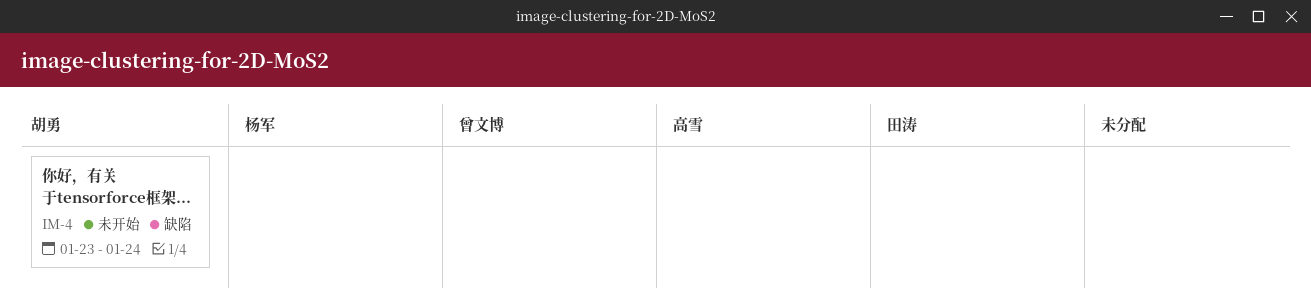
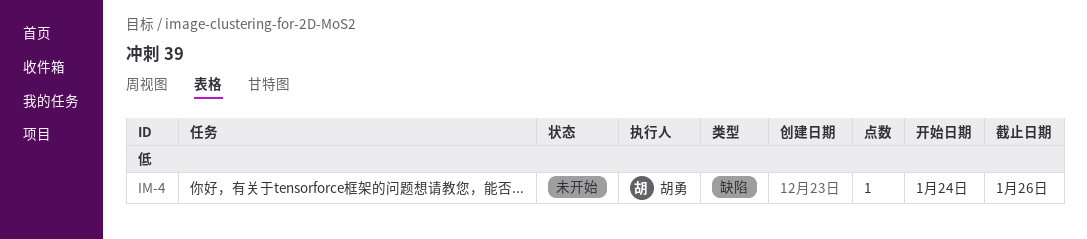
IM-4, start: Jan 23 -> Jan 24
IM-4, due: Jan 24 -> Jan 26

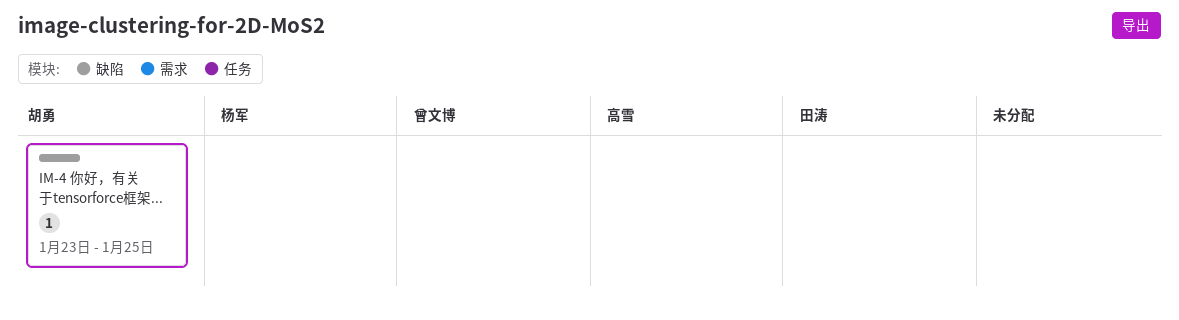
IM-4, start: Jan 24 -> Jan 23
IM-4, due: Jan 26 -> Jan 25

